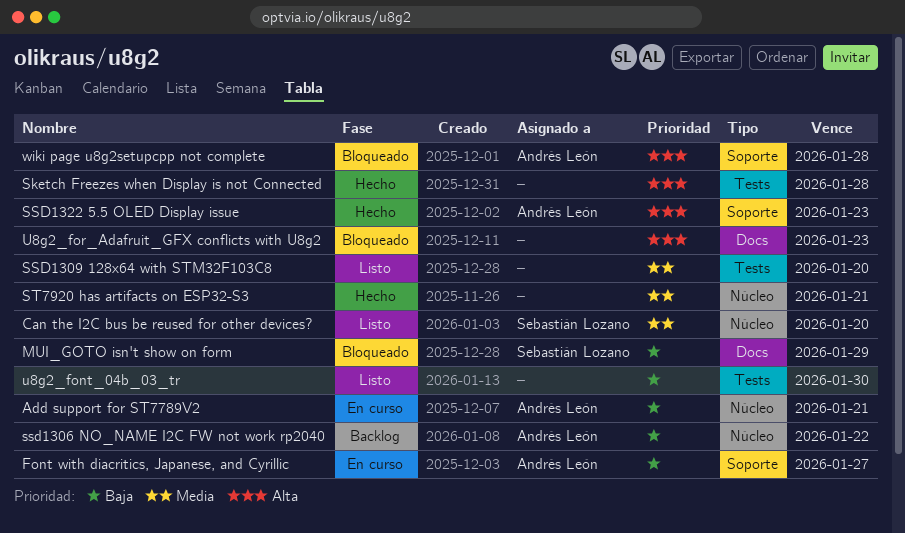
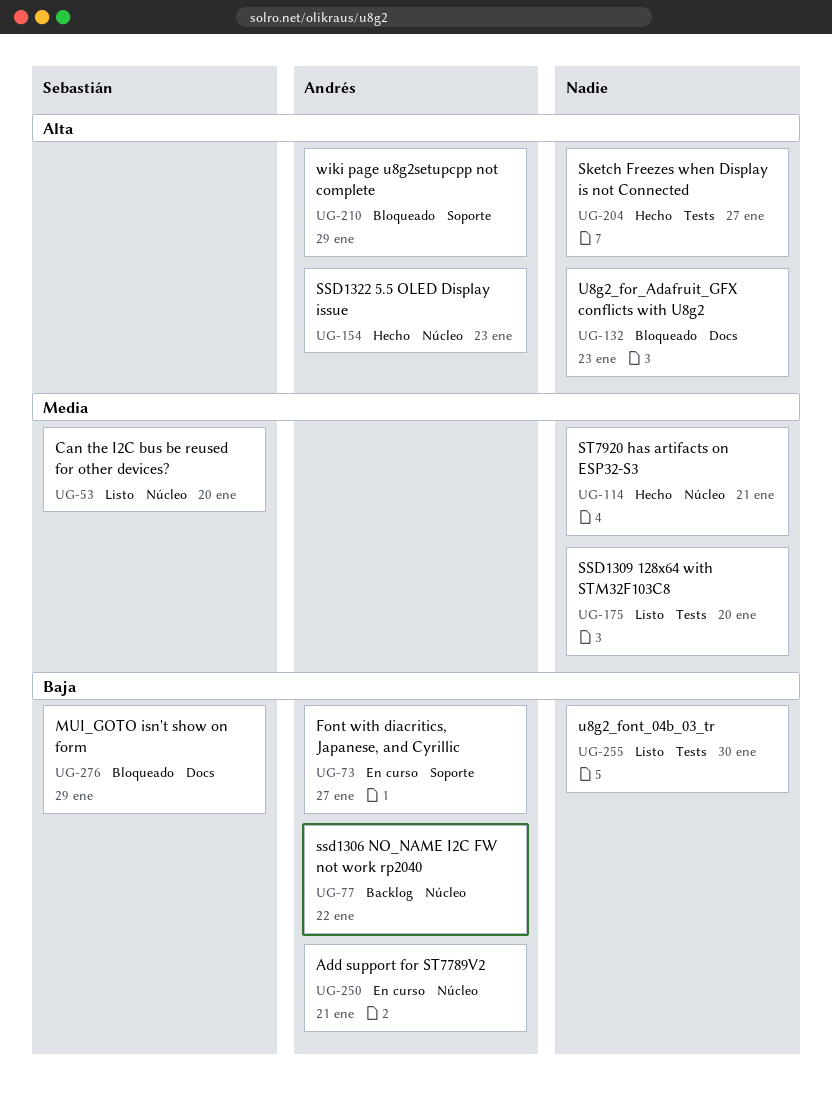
Sketch Freezes when Display is not Connected, due: Jan 28 -> Jan 27
SSD1322 5.5 OLED Display issue, label: Soporte -> Núcleo
wiki page u8g2setupcpp not complete, due: Jan 28 -> Jan 29

